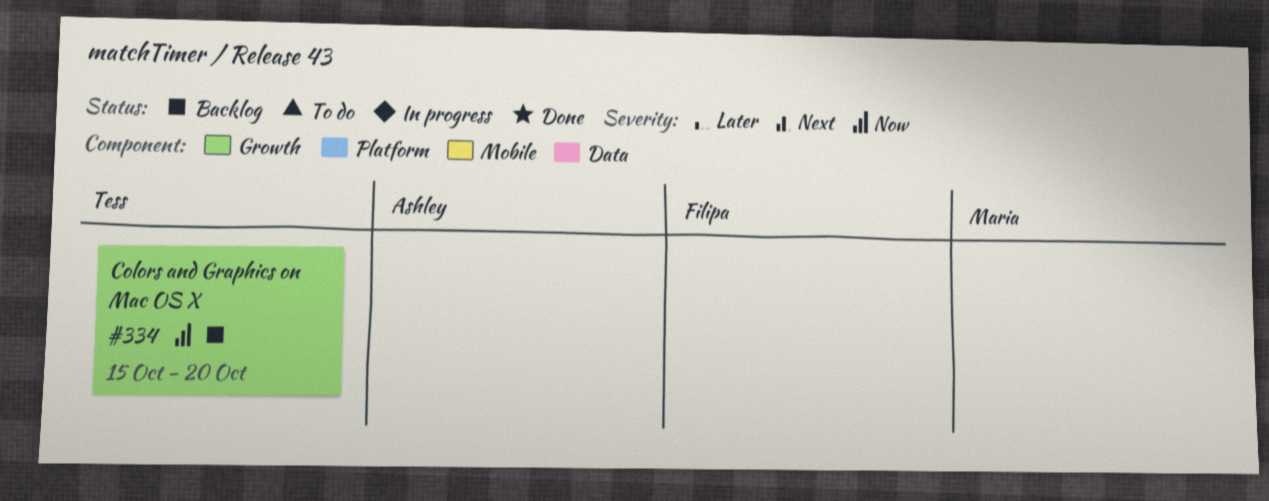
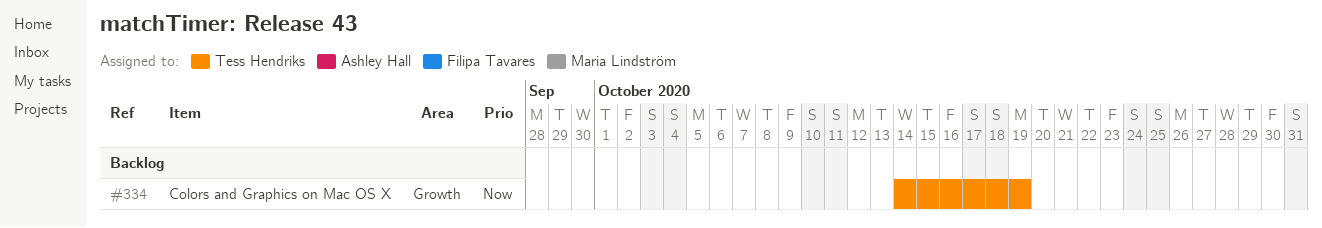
#334, start: Oct 15 -> Oct 14
#334, due: Oct 20 -> Oct 19

